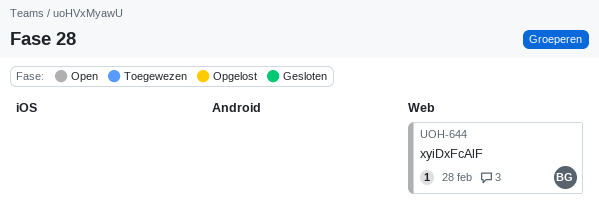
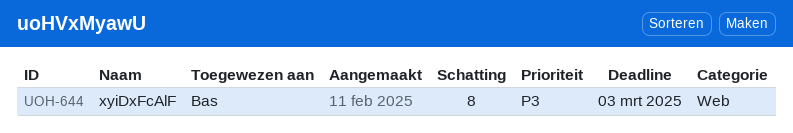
UOH-644, estimate: 1 -> 8
UOH-644, due: Feb 28 -> Mar 3

